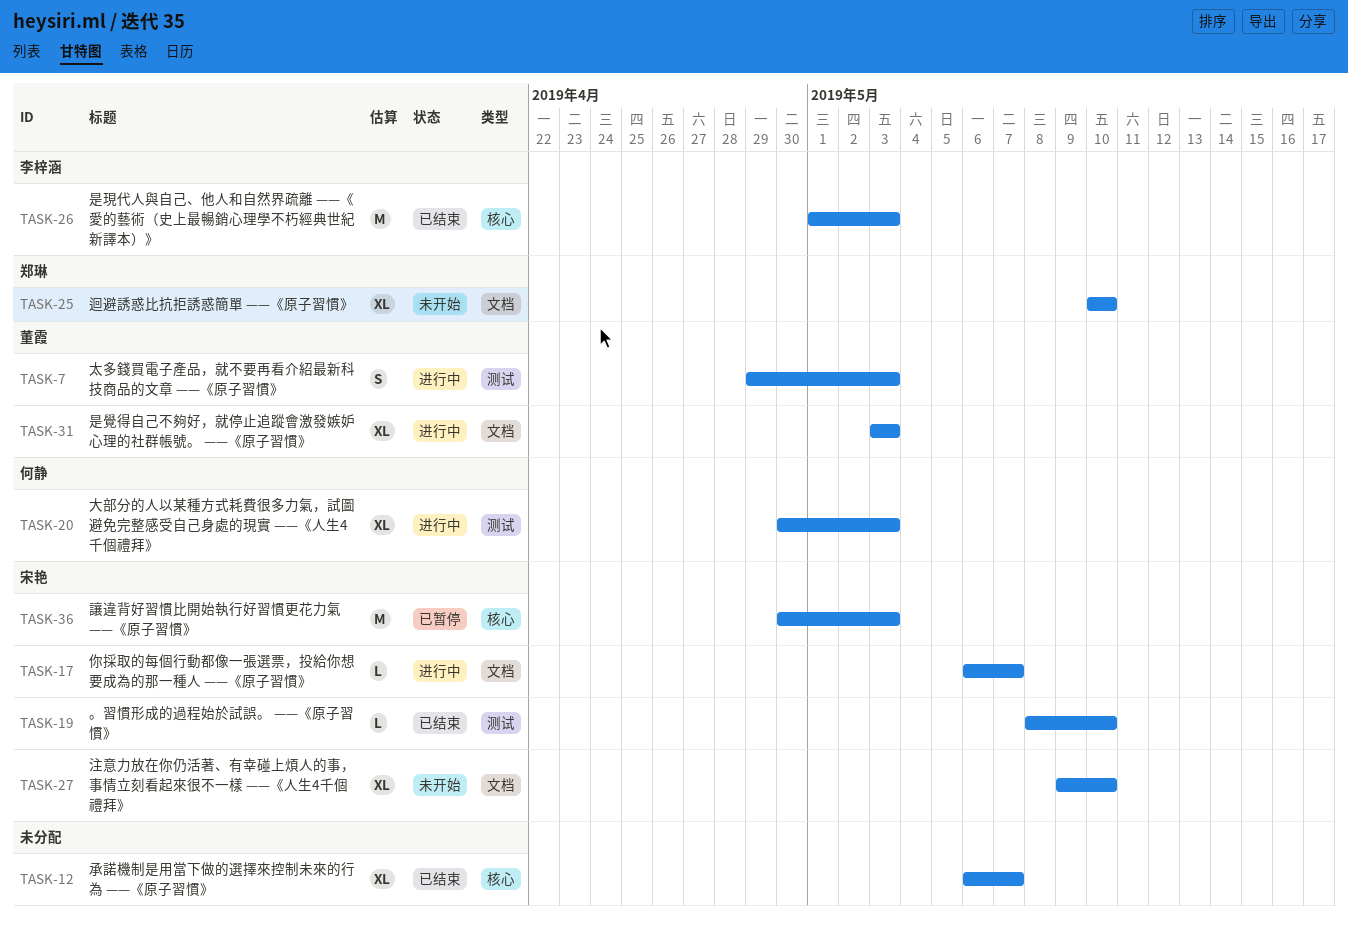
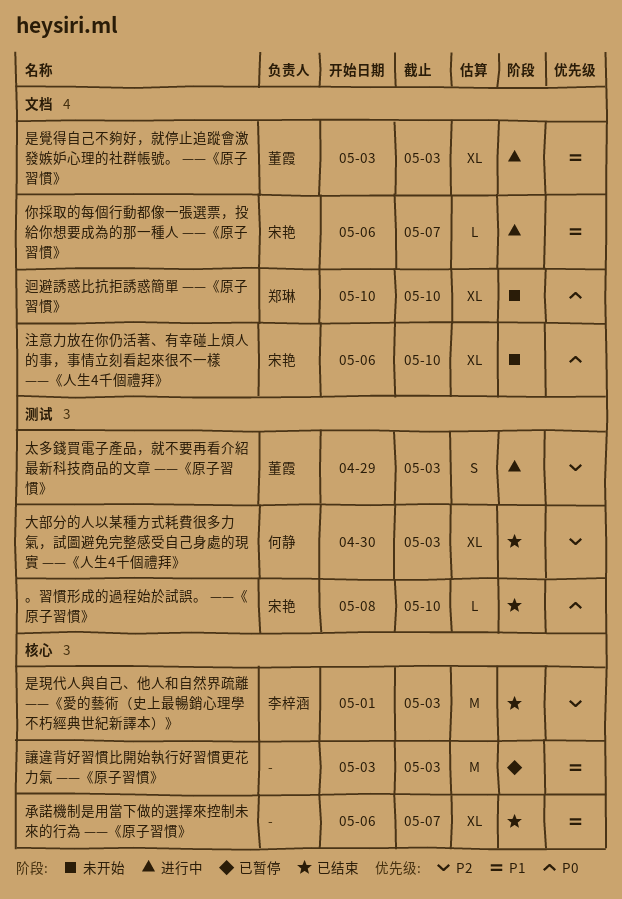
大部分的人以某種方式耗費很多力氣，試圖避免完整感受自己身處的現實 ——《人生4千個禮拜》, status: 进行中 -> 已结束
注意力放在你仍活著、有幸碰上煩人的事，事情立刻看起來很不一樣 ——《人生4千個禮拜》, start: May 9 -> May 6
讓違背好習慣比開始執行好習慣更花力氣 ——《原子習慣》, owner: 宋艳 -> none
讓違背好習慣比開始執行好習慣更花力氣 ——《原子習慣》, start: Apr 30 -> May 3

